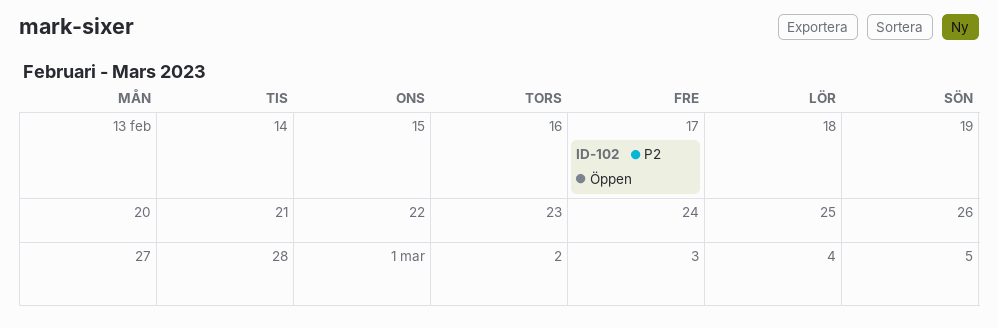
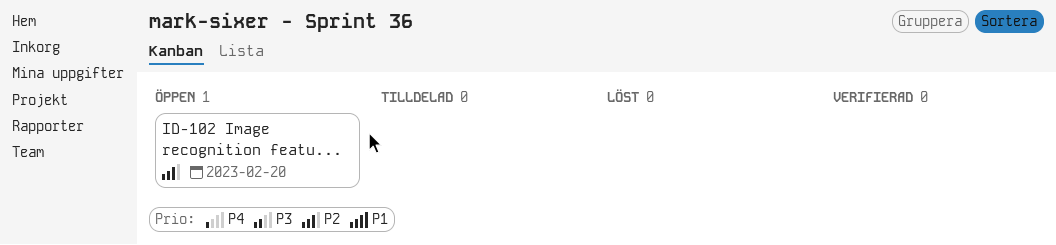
ID-102, due: Feb 17 -> Feb 20

